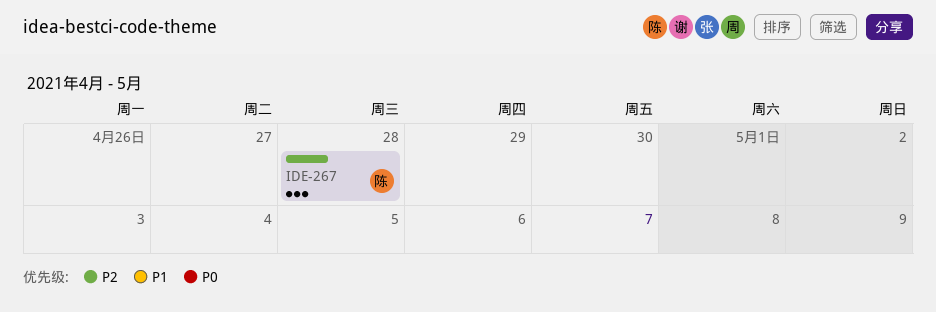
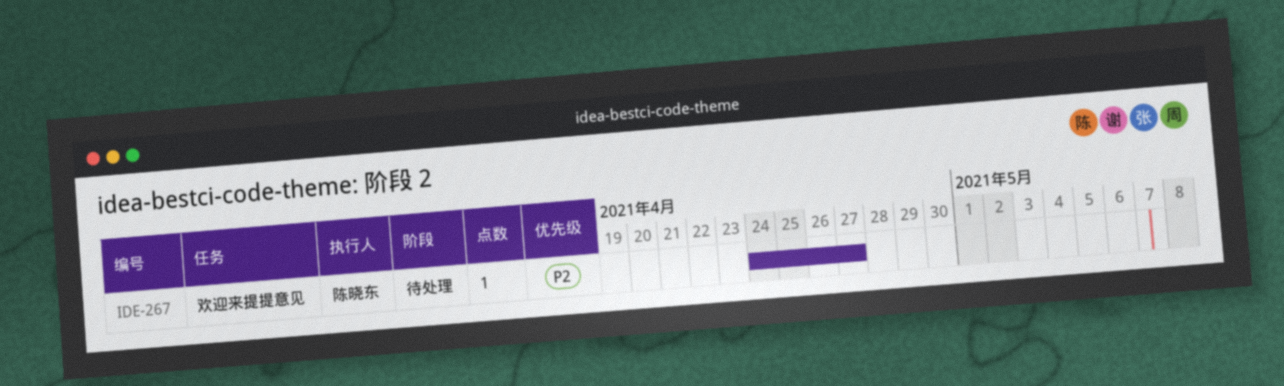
IDE-267, estimate: 3 -> 1
IDE-267, due: Apr 28 -> Apr 27

